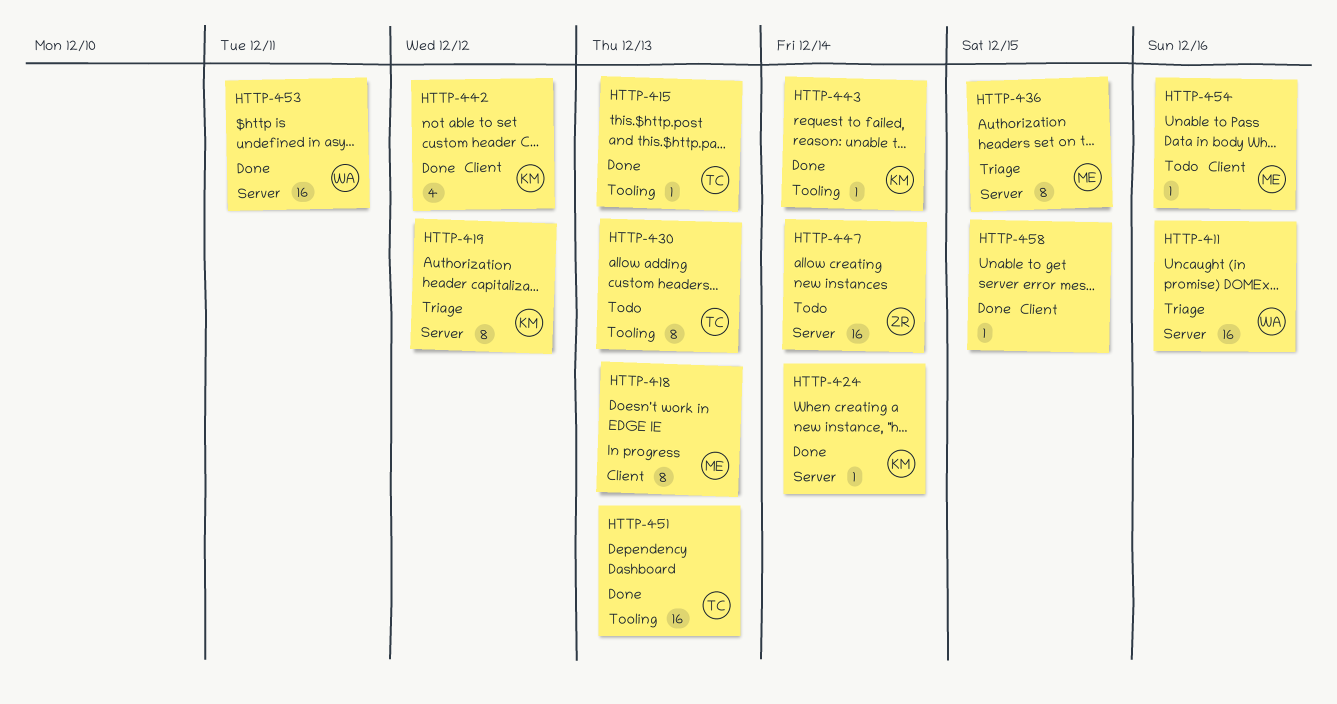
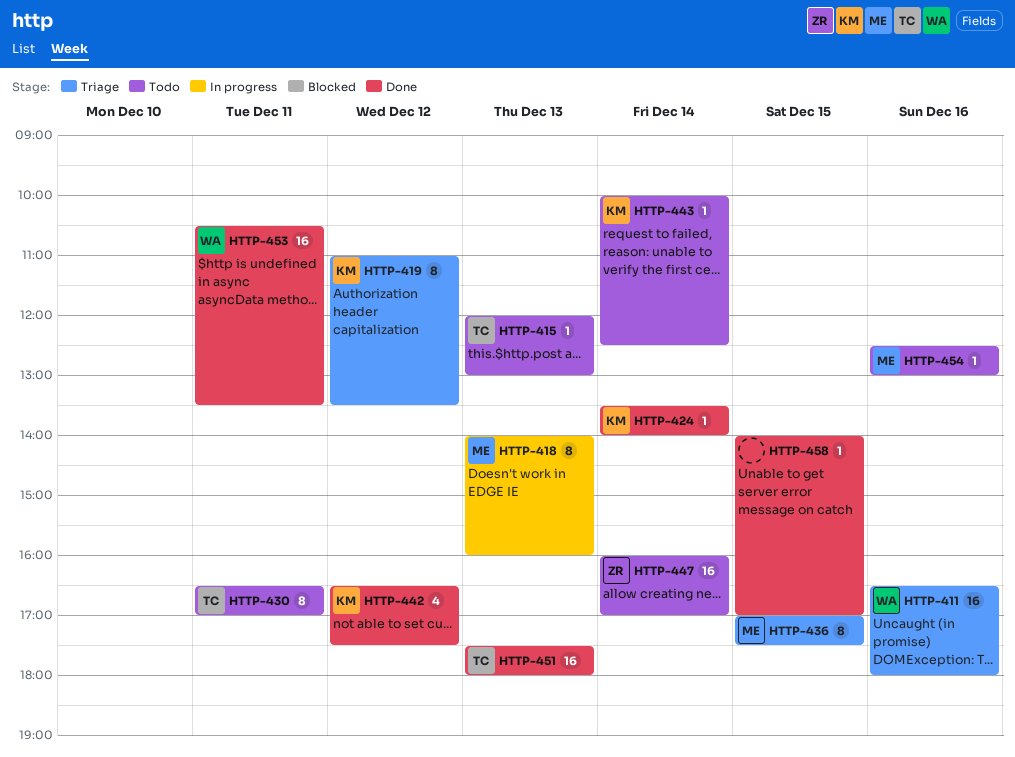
HTTP-415, status: Done -> Todo
HTTP-430, day: Dec 13 -> Dec 11
HTTP-443, status: Done -> Todo

